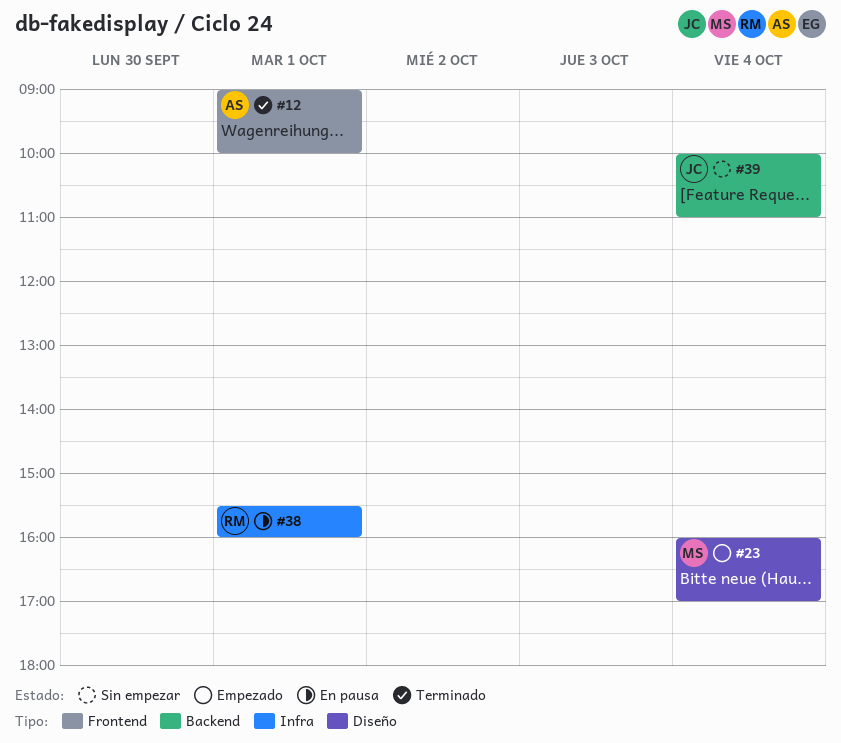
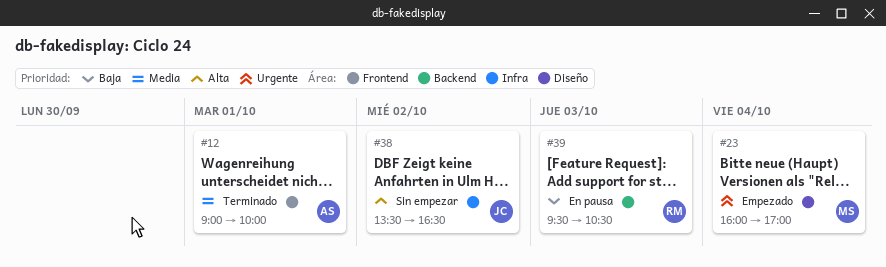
#38, status: En pausa -> Sin empezar
#38, owner: RM -> JC
#38, day: Oct 1 -> Oct 2
#38, begins: 15:30 -> 13:30
#38, ends: 16:00 -> 16:30
#39, status: Sin empezar -> En pausa
#39, owner: JC -> RM
#39, day: Oct 4 -> Oct 3
#39, begins: 10:00 -> 09:30
#39, ends: 11:00 -> 10:30

